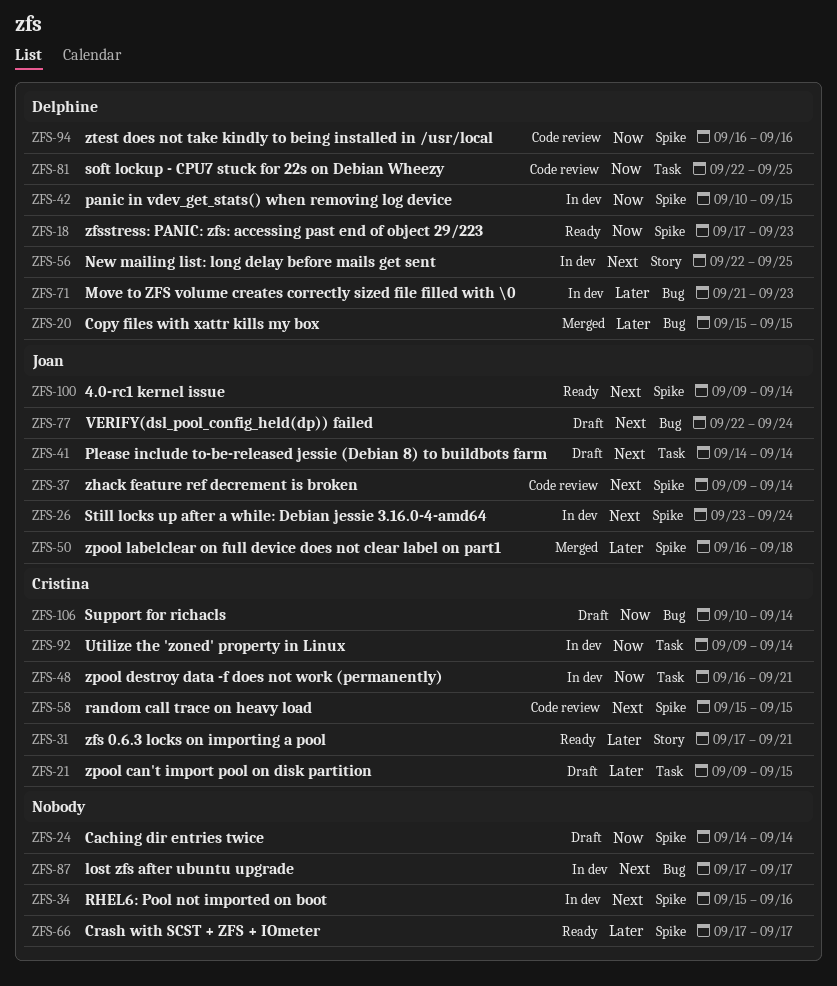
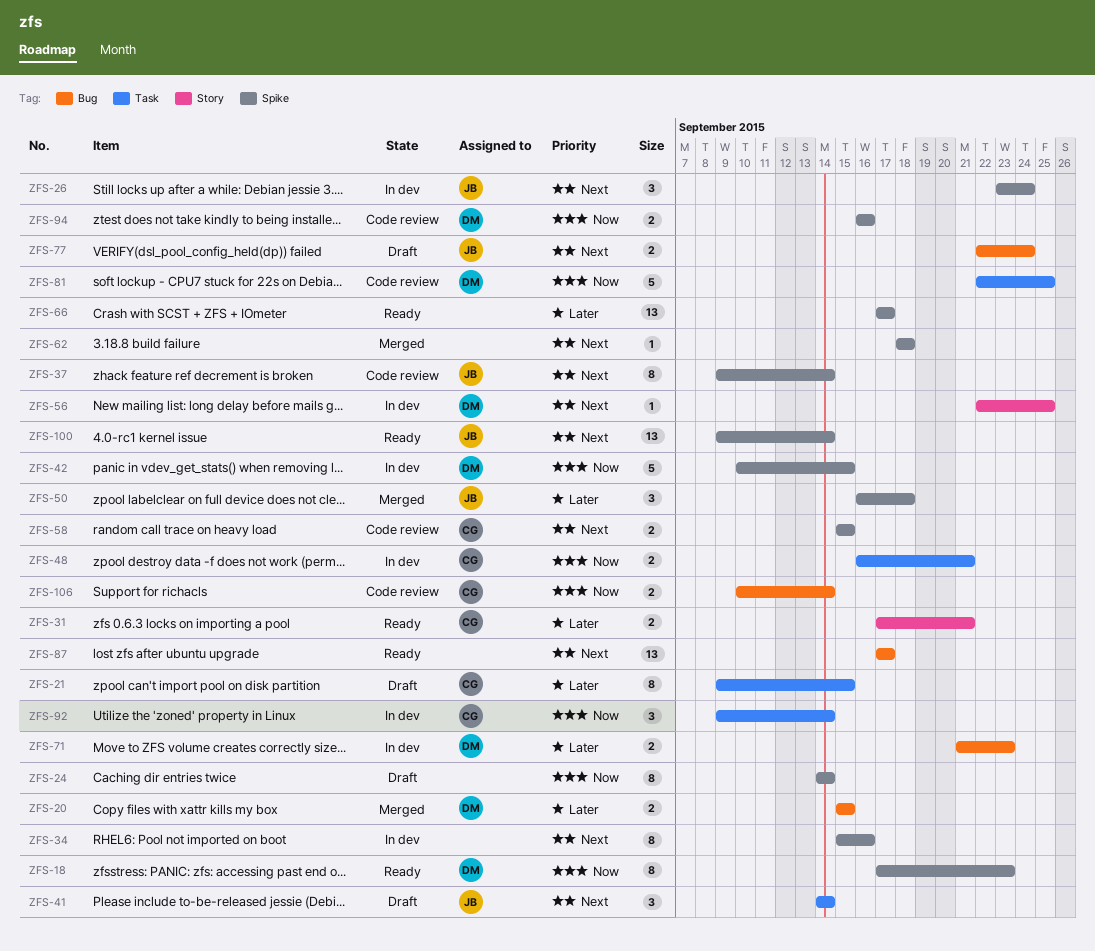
ZFS-62: none -> present
ZFS-87, status: In dev -> Ready
ZFS-106, status: Draft -> Code review

